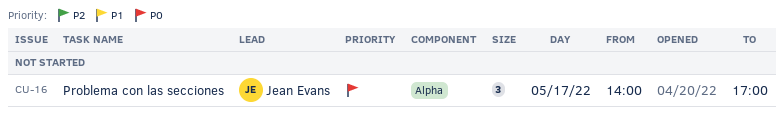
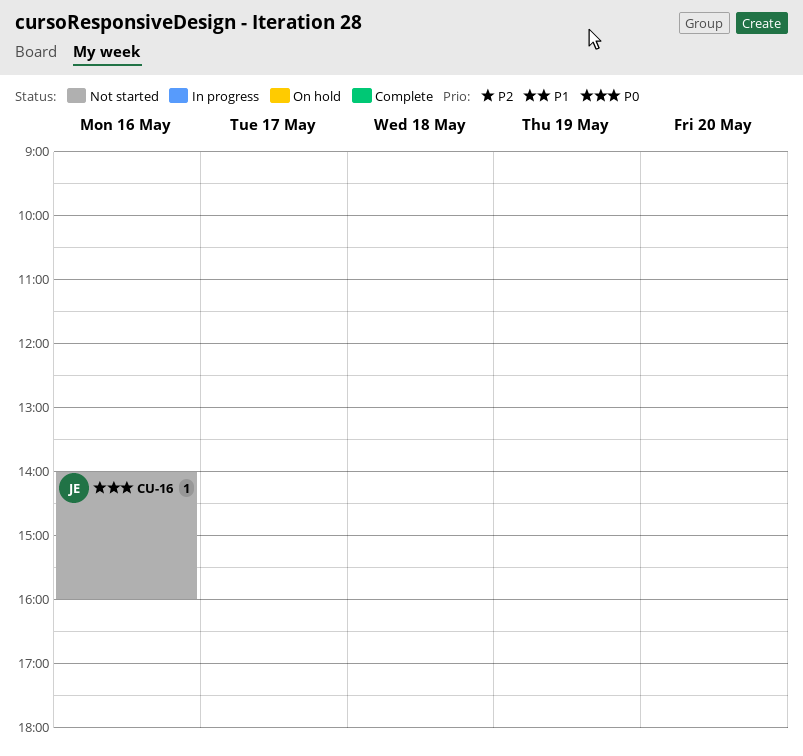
CU-16, estimate: 3 -> 1
CU-16, day: May 17 -> May 16
CU-16, ends: 17:00 -> 16:00

